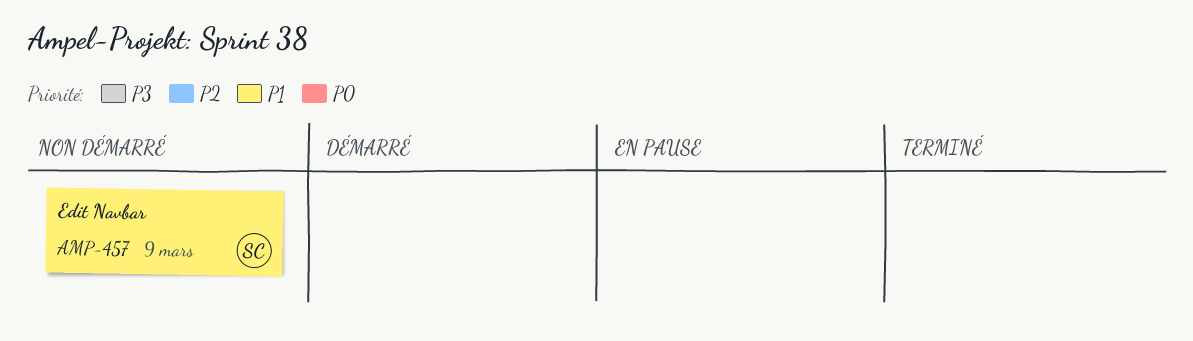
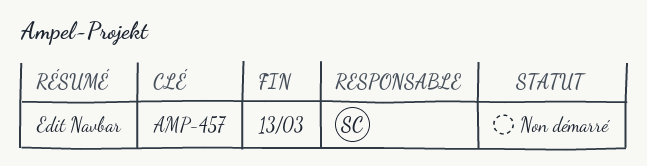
AMP-457, due: Mar 9 -> Mar 13

